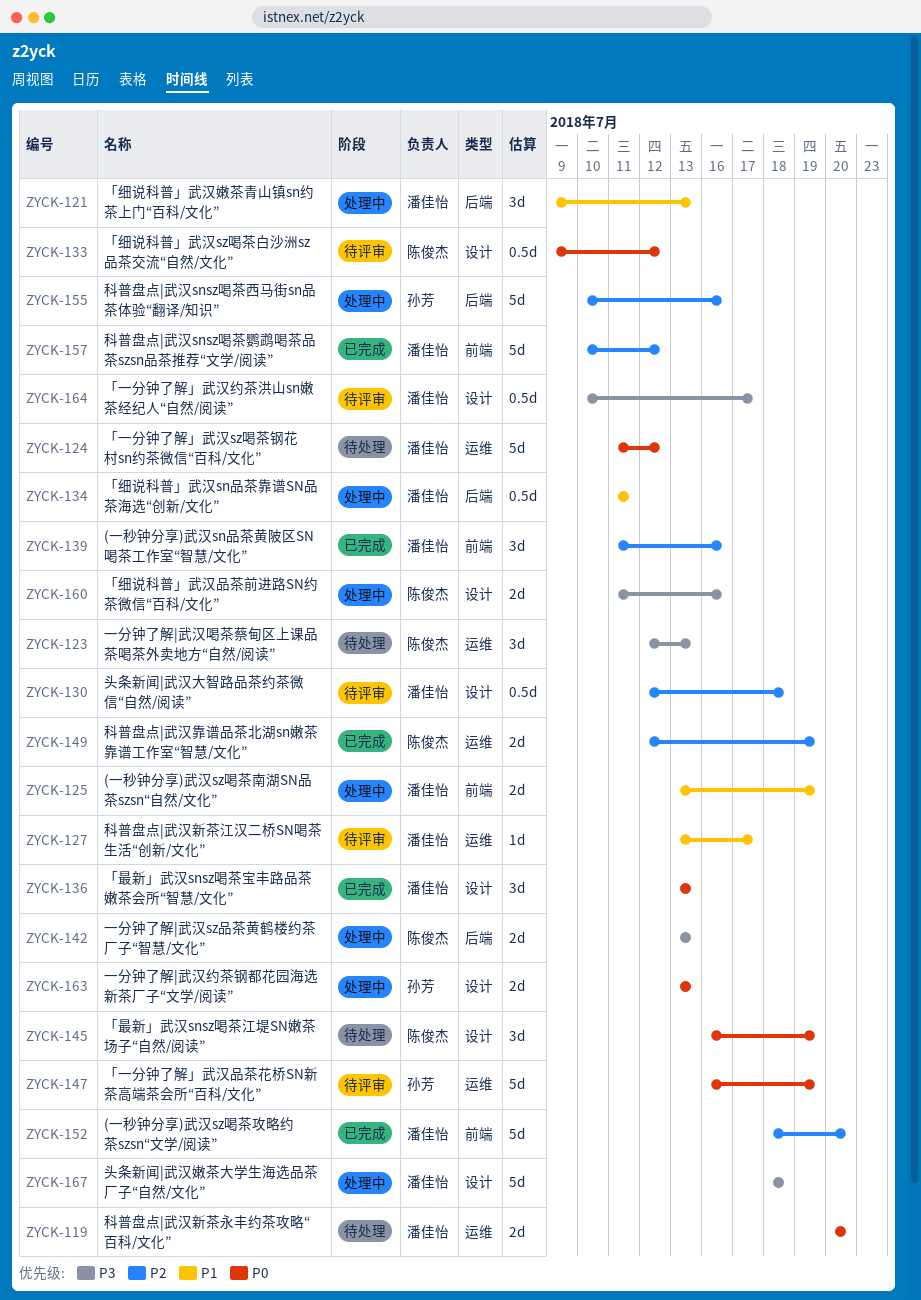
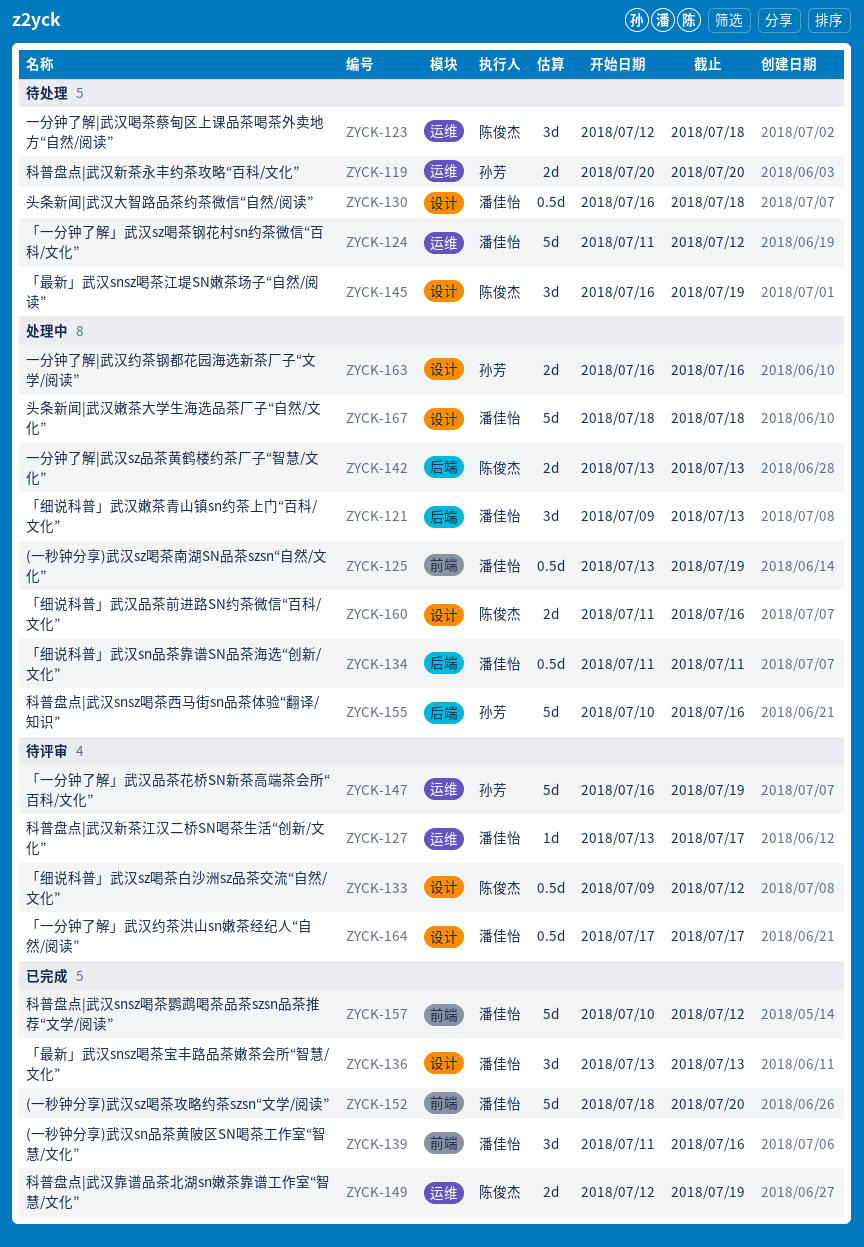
ZYCK-119, owner: 潘佳怡 -> 孙芳
ZYCK-123, due: Jul 13 -> Jul 18
ZYCK-125, estimate: 2d -> 0.5d
ZYCK-130, status: 待评审 -> 待处理
ZYCK-130, start: Jul 12 -> Jul 16
ZYCK-163, start: Jul 13 -> Jul 16
ZYCK-163, due: Jul 13 -> Jul 16
ZYCK-164, start: Jul 10 -> Jul 17

